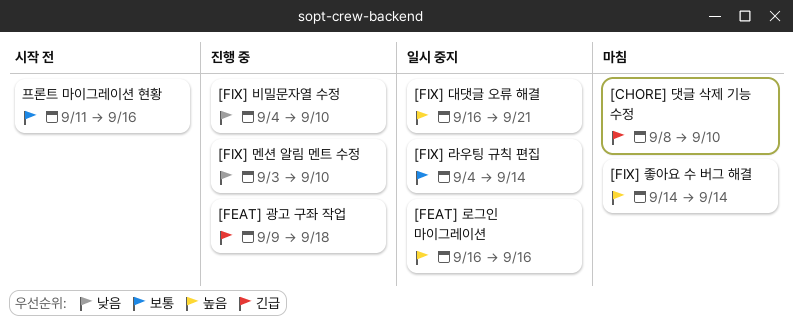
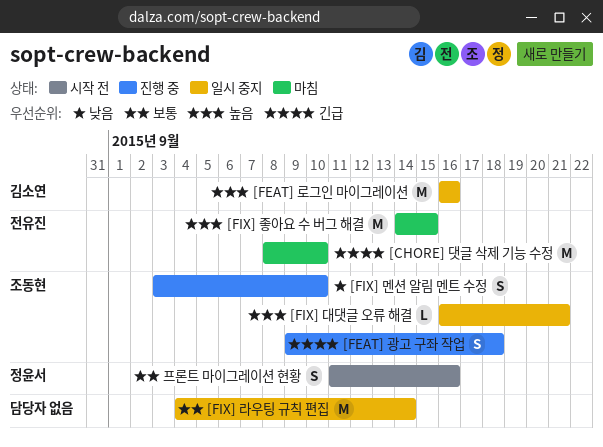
[FIX] 비밀문자열 수정: present -> none
[FIX] 좋아요 수 버그 해결, due: Sep 14 -> Sep 15

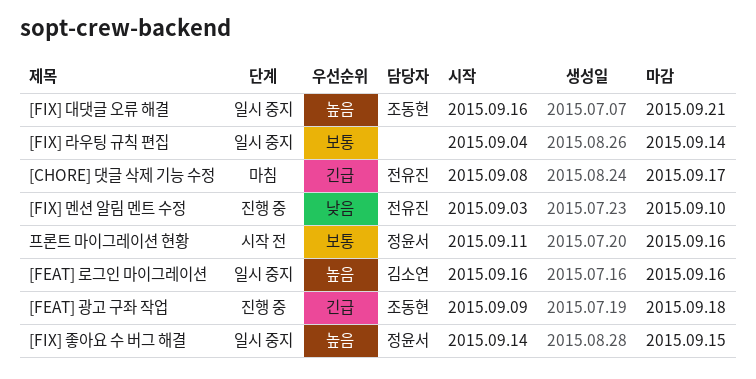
[CHORE] 댓글 삭제 기능 수정, due: Sep 10 -> Sep 17
[FIX] 멘션 알림 멘트 수정, owner: 조동현 -> 전유진
[FIX] 좋아요 수 버그 해결, status: 마침 -> 일시 중지
[FIX] 좋아요 수 버그 해결, owner: 전유진 -> 정윤서

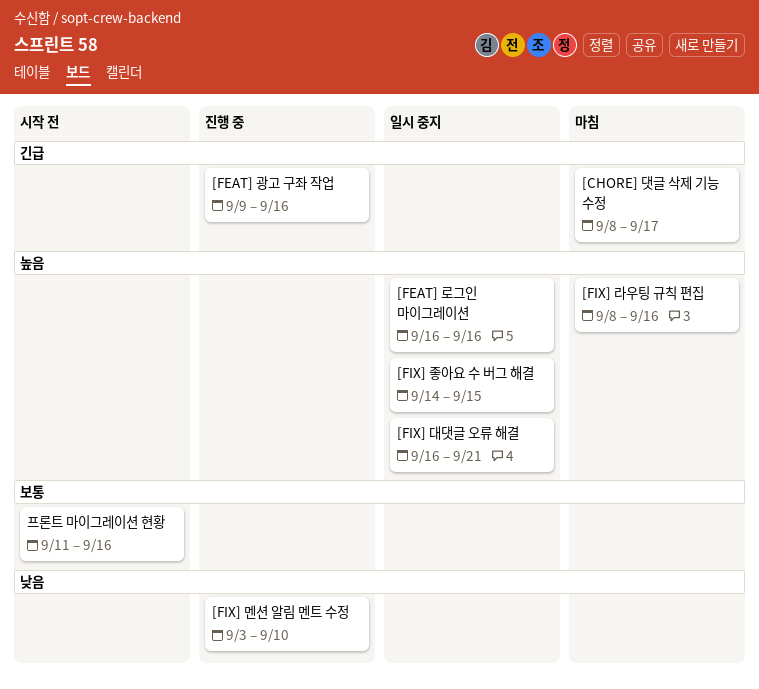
[FEAT] 광고 구좌 작업, due: Sep 18 -> Sep 16
[FIX] 라우팅 규칙 편집, status: 일시 중지 -> 마침
[FIX] 라우팅 규칙 편집, priority: 보통 -> 높음
[FIX] 라우팅 규칙 편집, start: Sep 4 -> Sep 8
[FIX] 라우팅 규칙 편집, due: Sep 14 -> Sep 16

